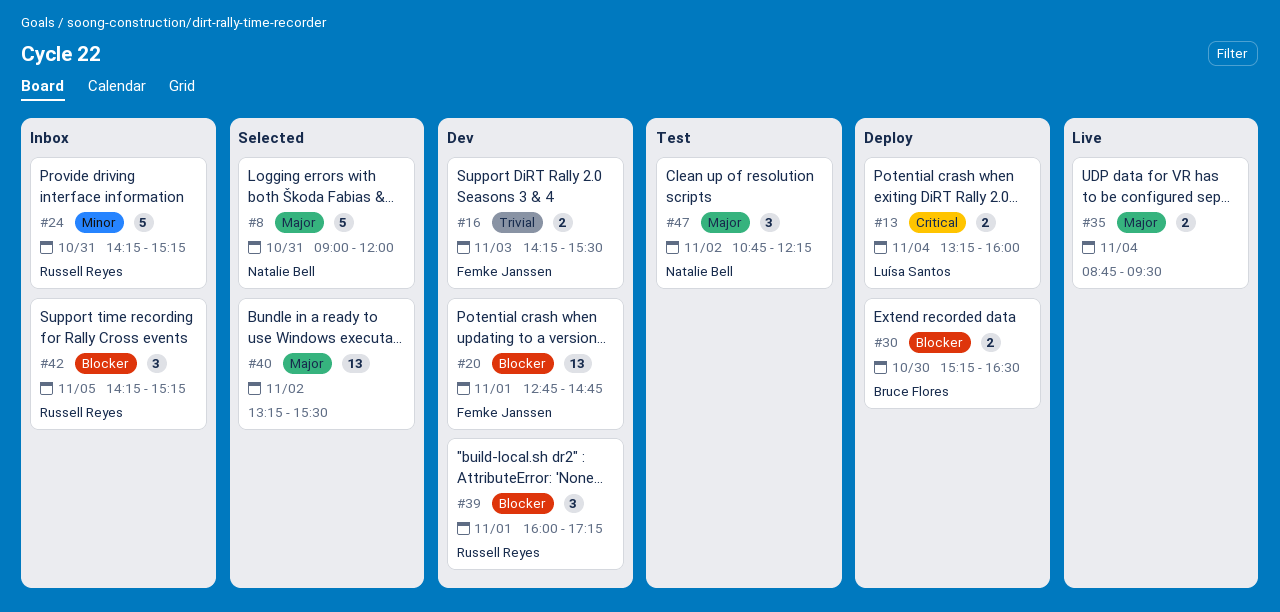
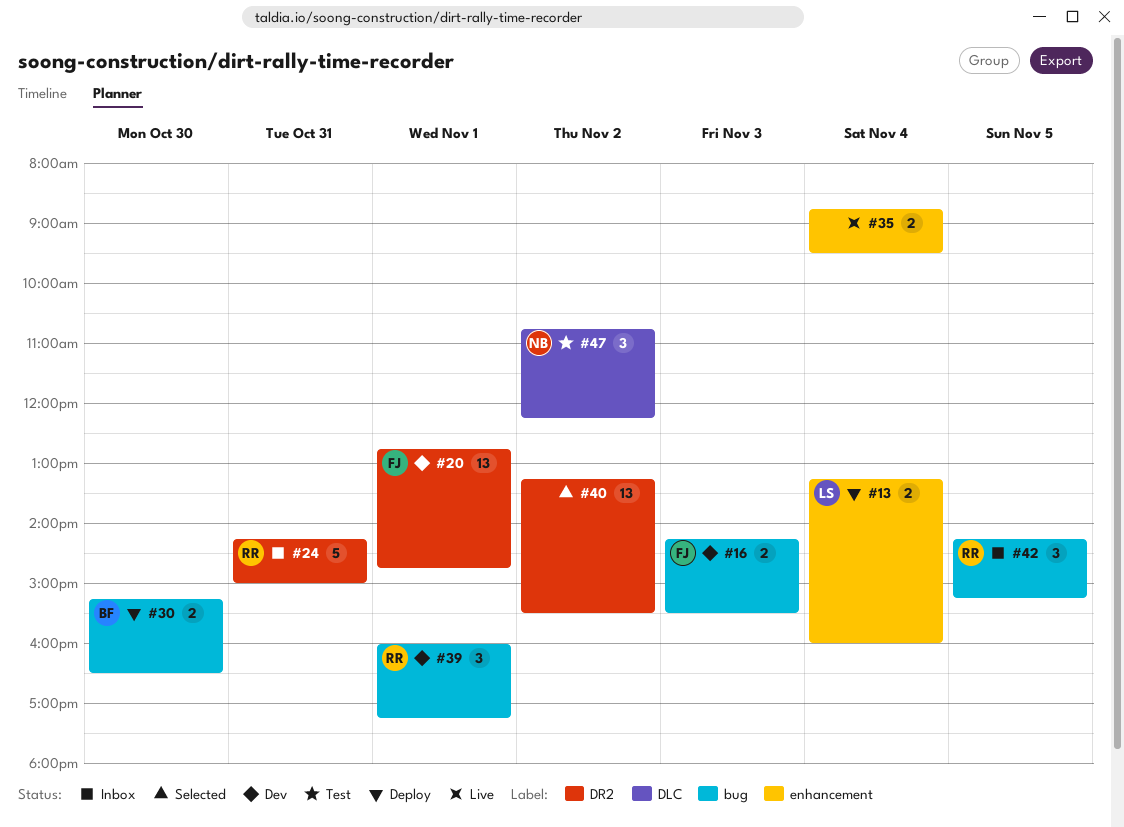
#8: present -> none
#24, ends: 15:15 -> 15:00

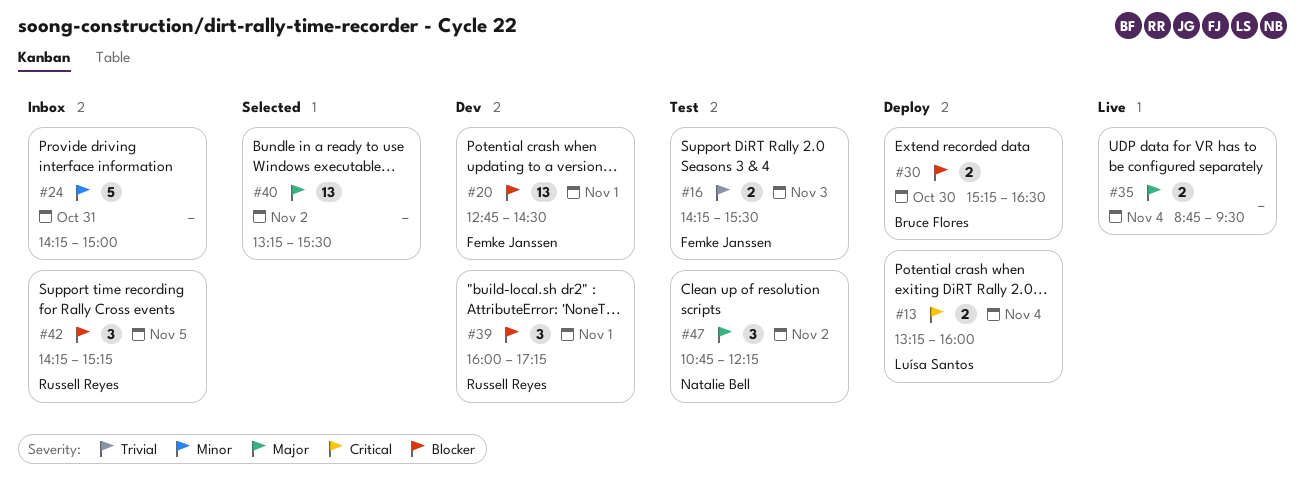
#16, status: Dev -> Test
#20, ends: 14:45 -> 14:30
#24, owner: Russell Reyes -> none

